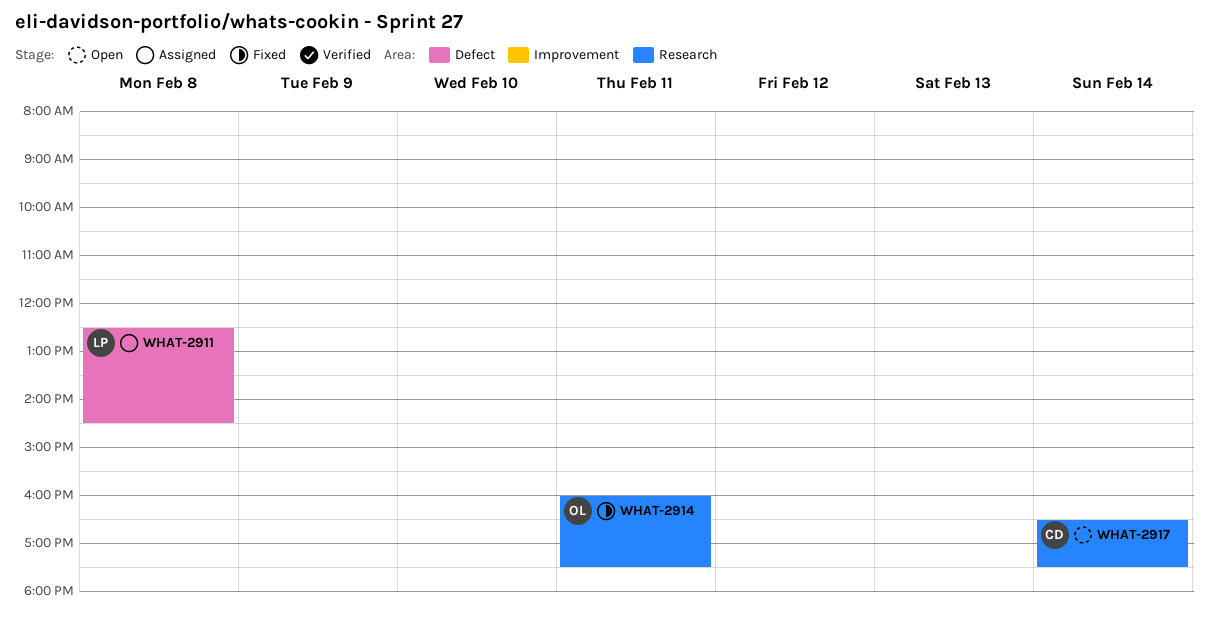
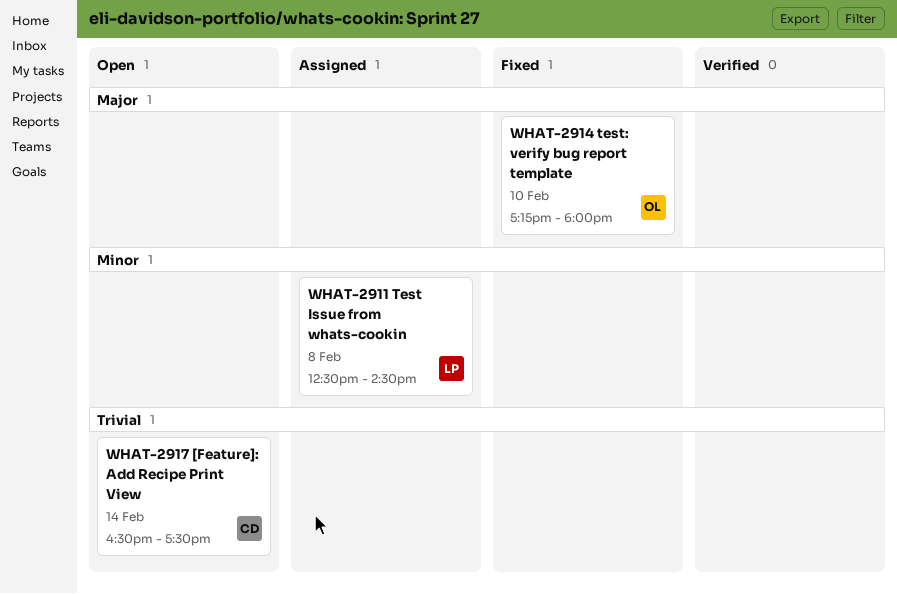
WHAT-2914, day: Feb 11 -> Feb 10
WHAT-2914, begins: 16:00 -> 17:15
WHAT-2914, ends: 17:30 -> 18:00

